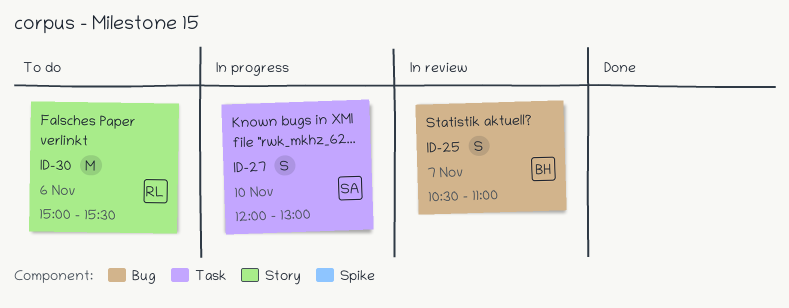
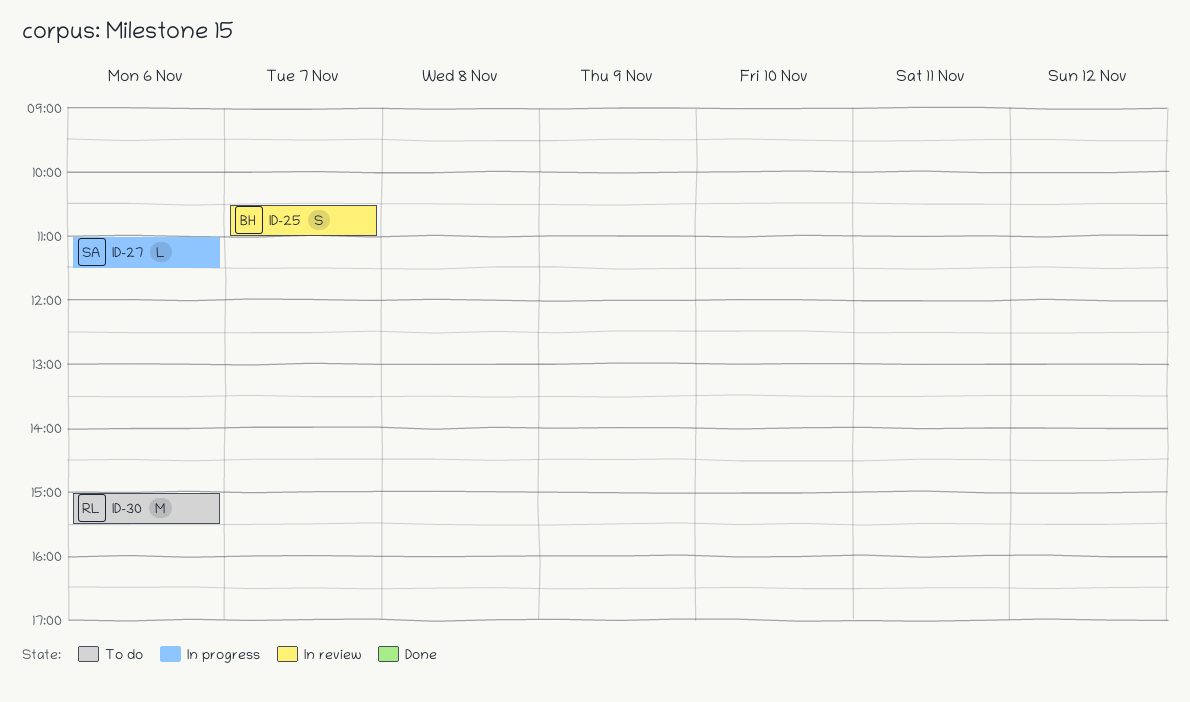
ID-27, estimate: S -> L
ID-27, day: Nov 10 -> Nov 6
ID-27, begins: 12:00 -> 11:00
ID-27, ends: 13:00 -> 11:30

